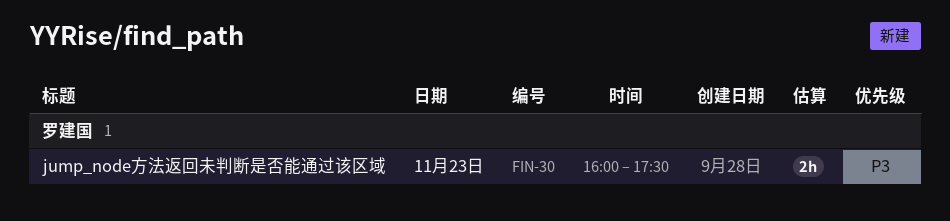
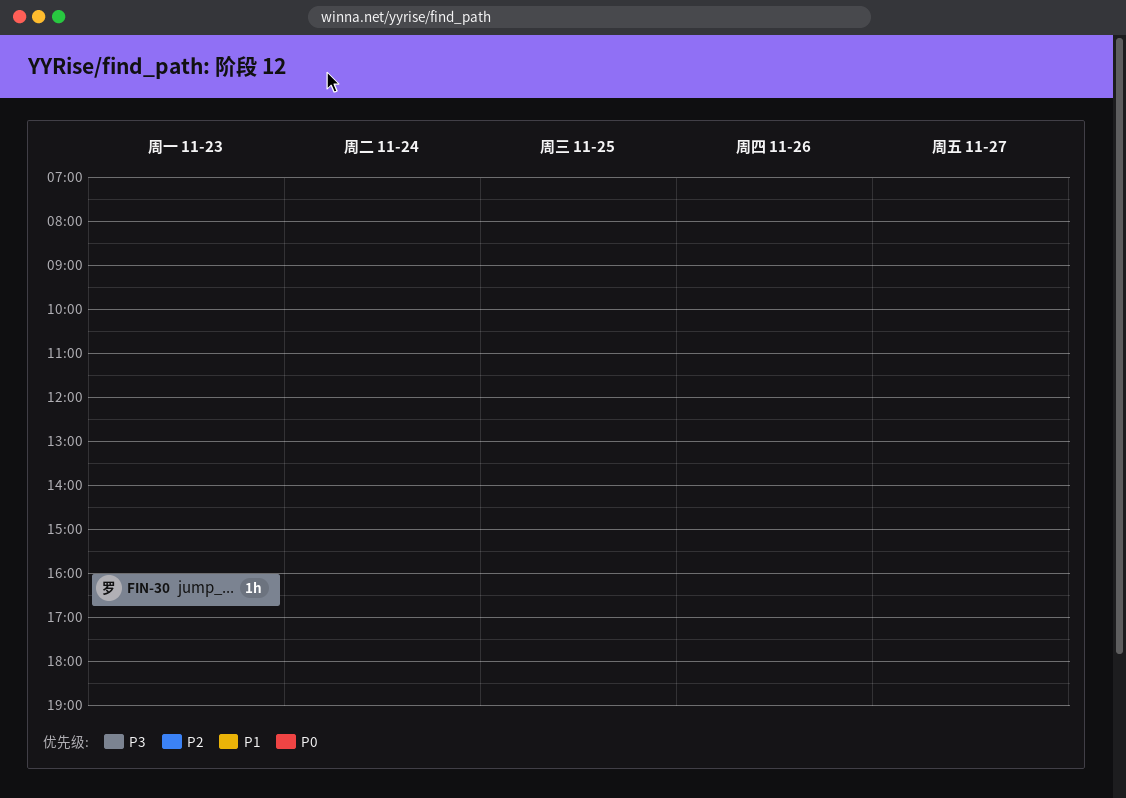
FIN-30, estimate: 2h -> 1h
FIN-30, ends: 17:30 -> 16:45

